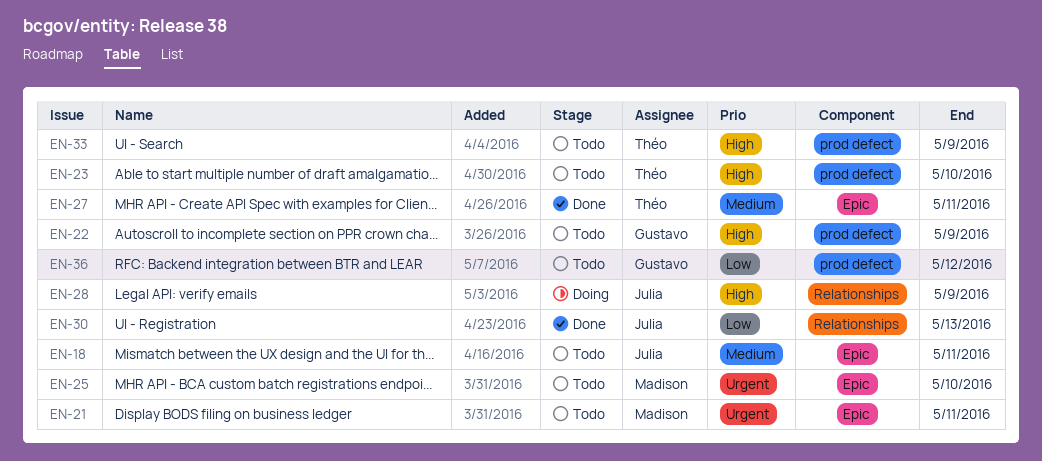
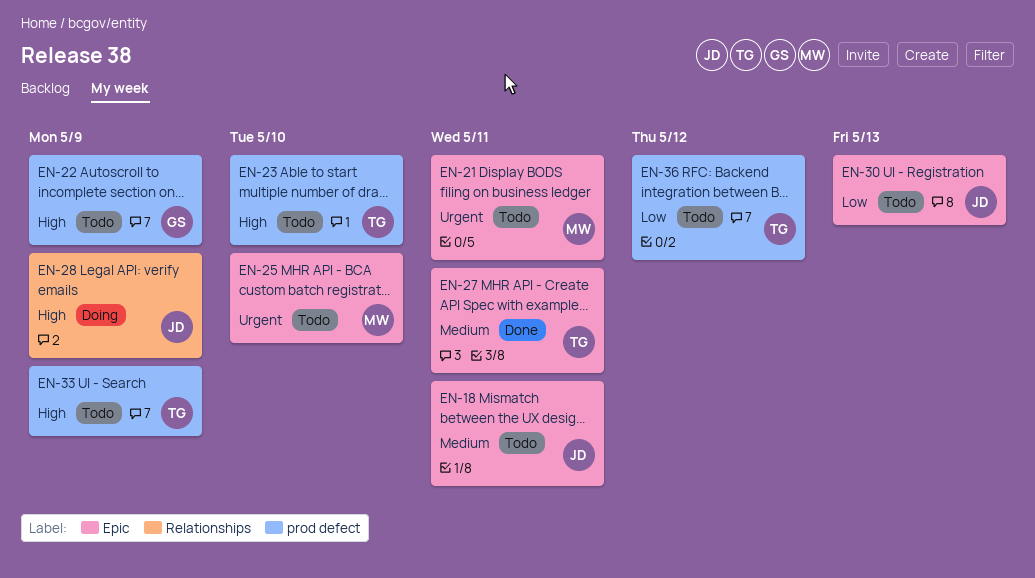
EN-30, status: Done -> Todo
EN-30, label: Relationships -> Epic
EN-36, owner: Gustavo -> Théo

